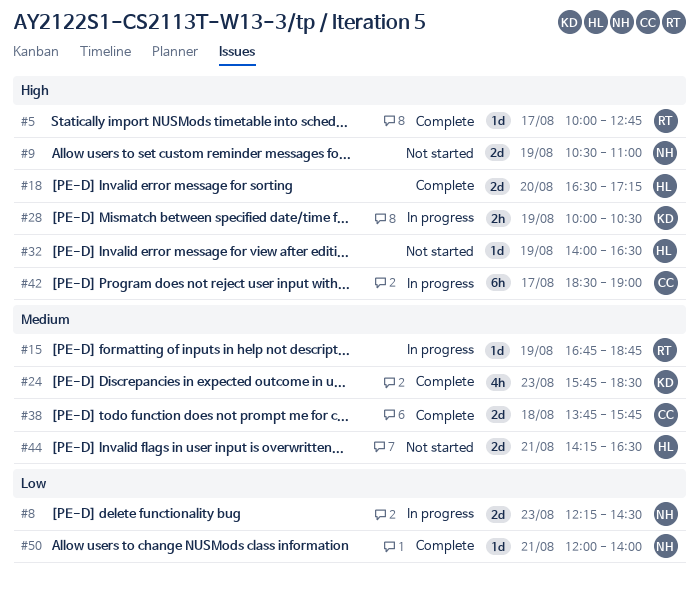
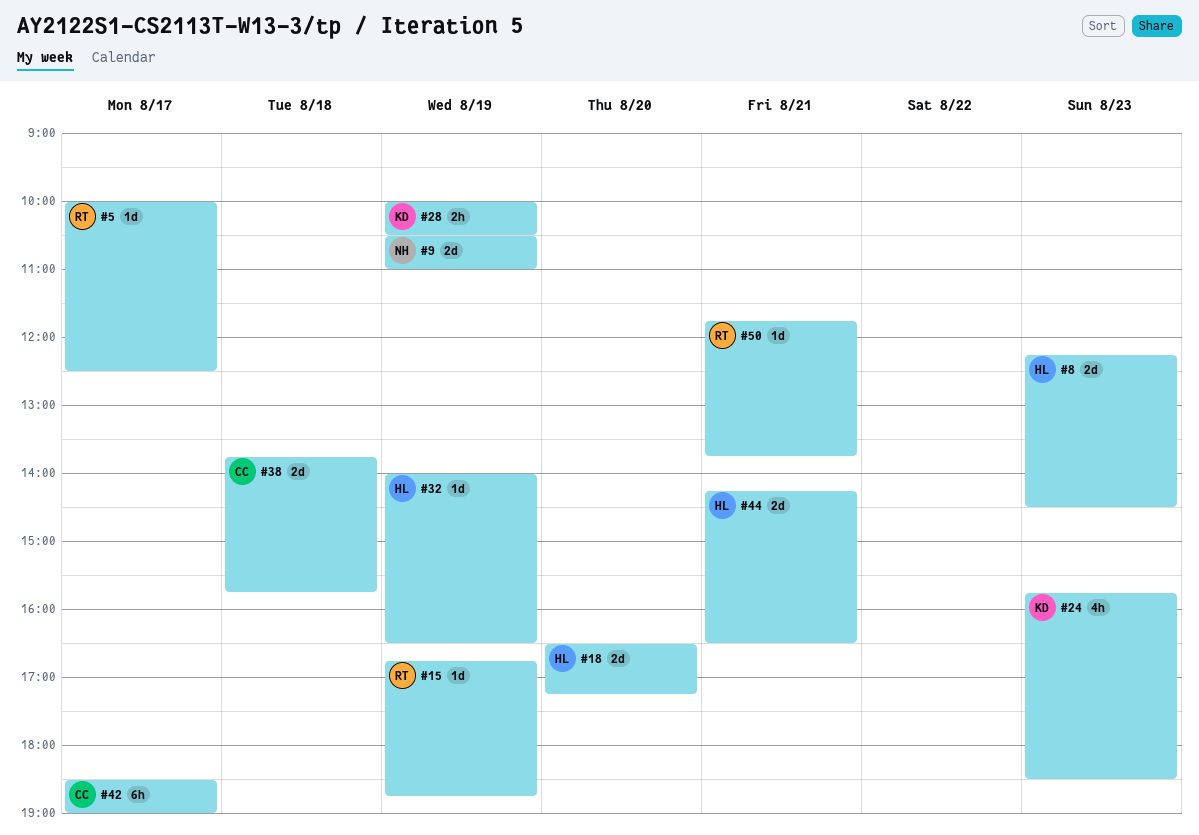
#5, ends: 12:45 -> 12:30
#8, owner: NH -> HL
#50, owner: NH -> RT
#50, begins: 12:00 -> 11:45
#50, ends: 14:00 -> 13:45

